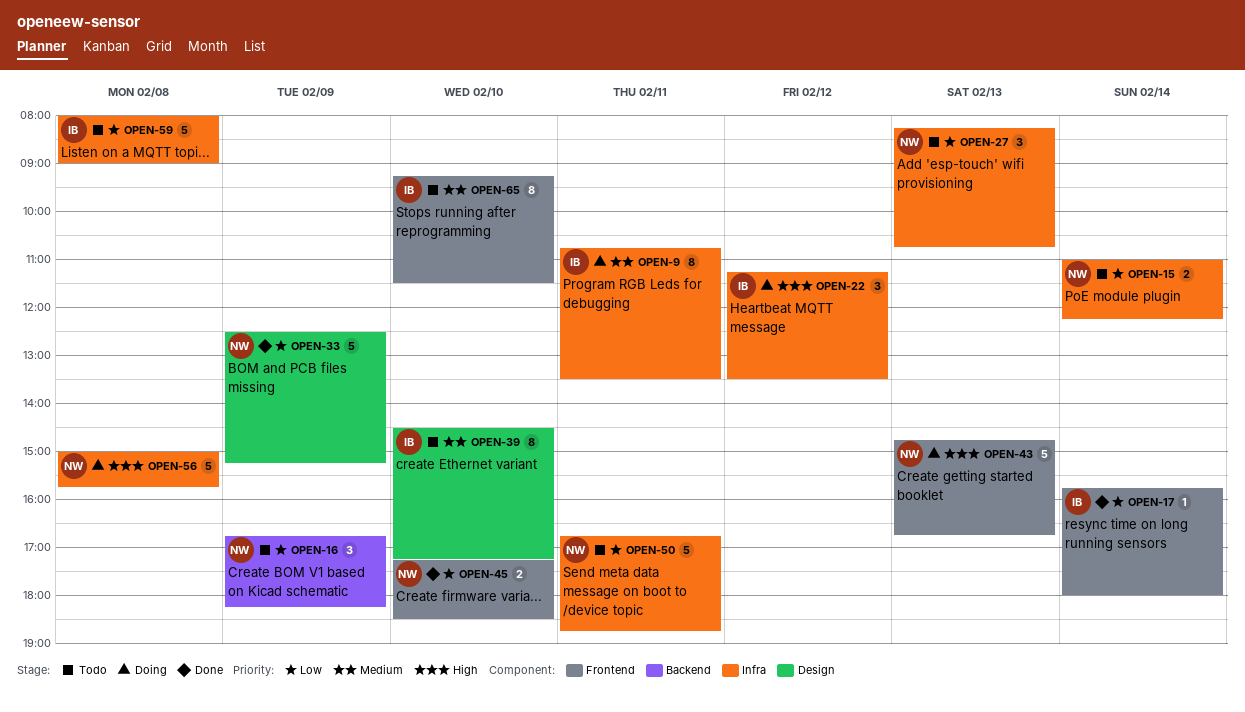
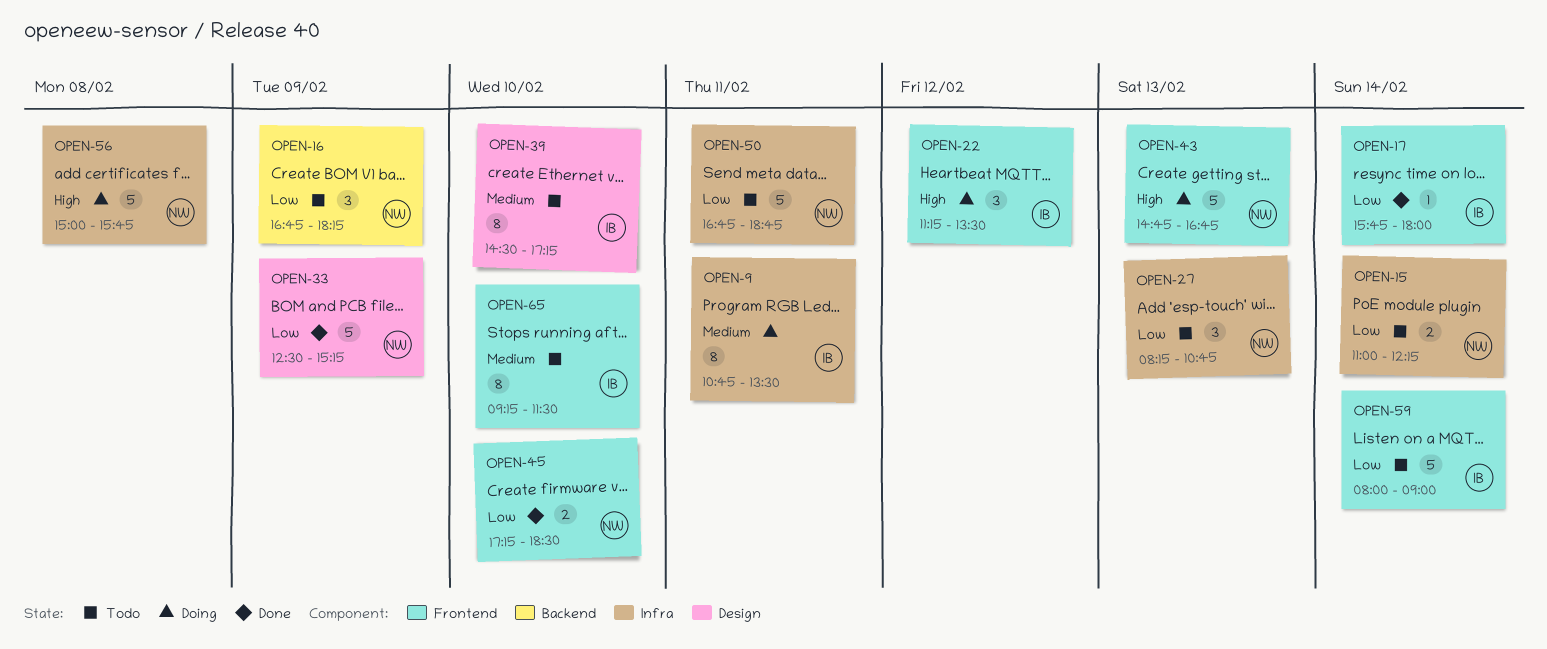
OPEN-22, label: Infra -> Frontend
OPEN-59, label: Infra -> Frontend
OPEN-59, day: Feb 8 -> Feb 14

